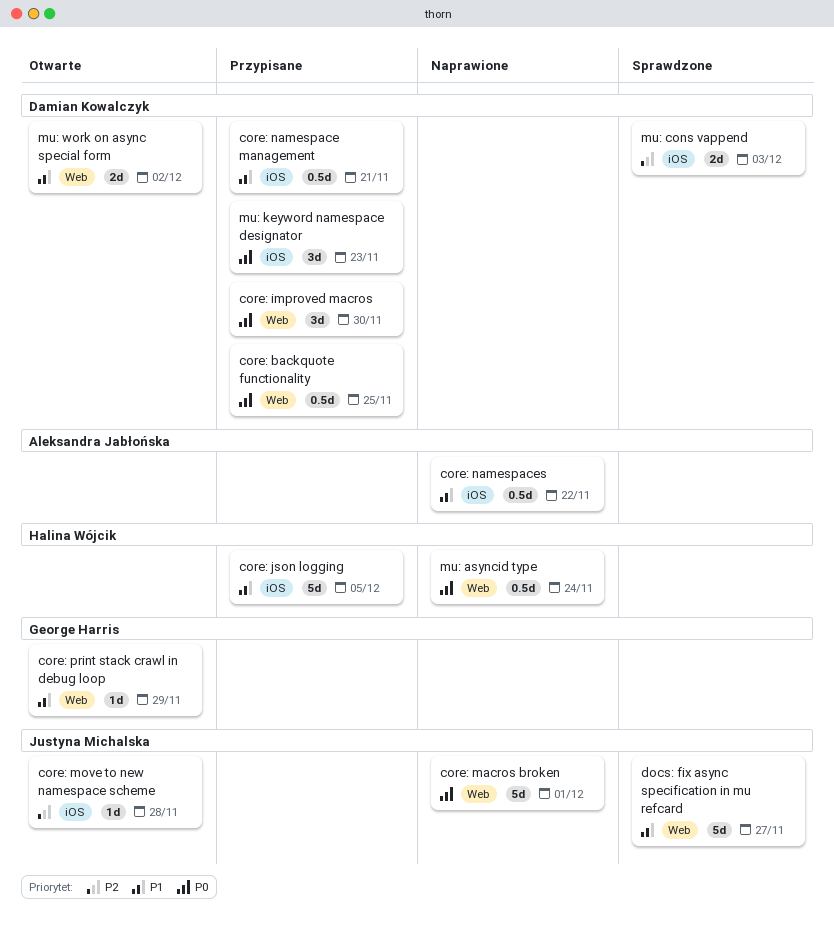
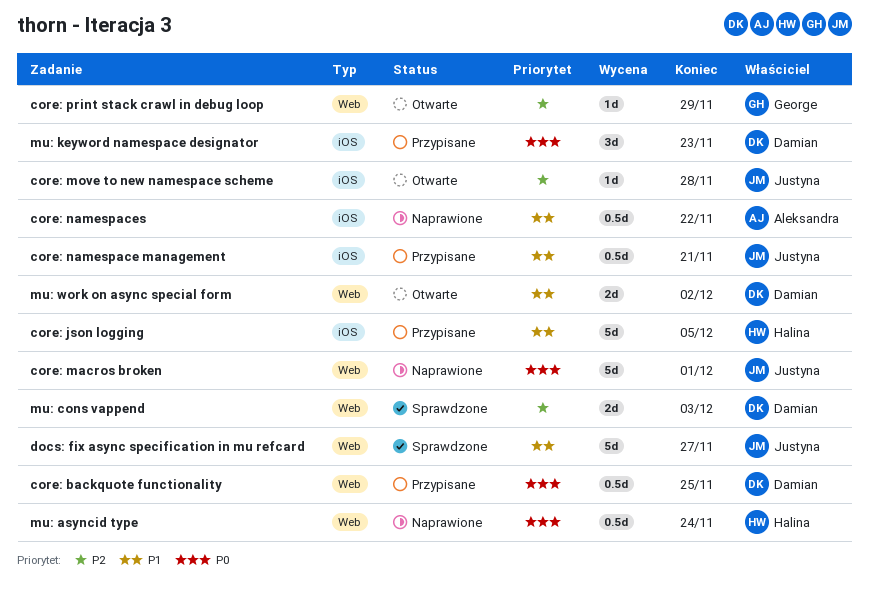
core: improved macros: present -> none
core: namespace management, owner: Damian Kowalczyk -> Justyna Michalska
core: print stack crawl in debug loop, priority: P1 -> P2
mu: cons vappend, label: iOS -> Web

